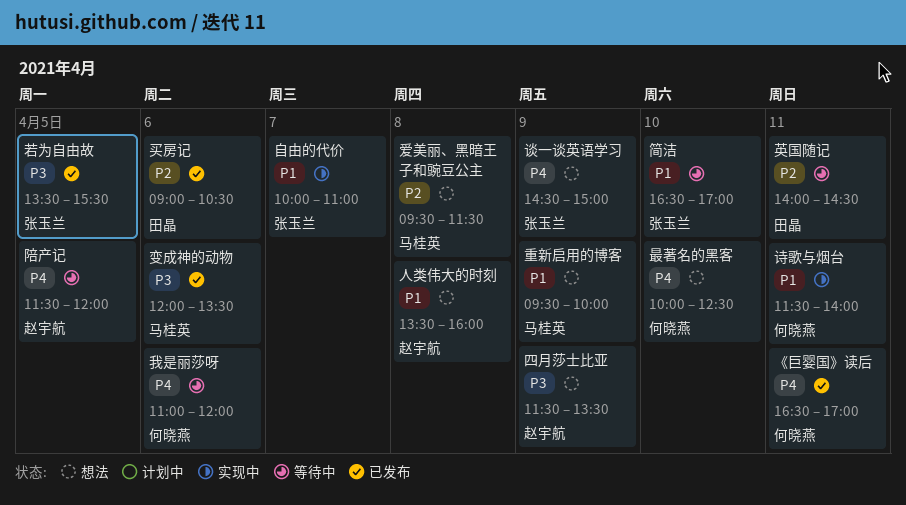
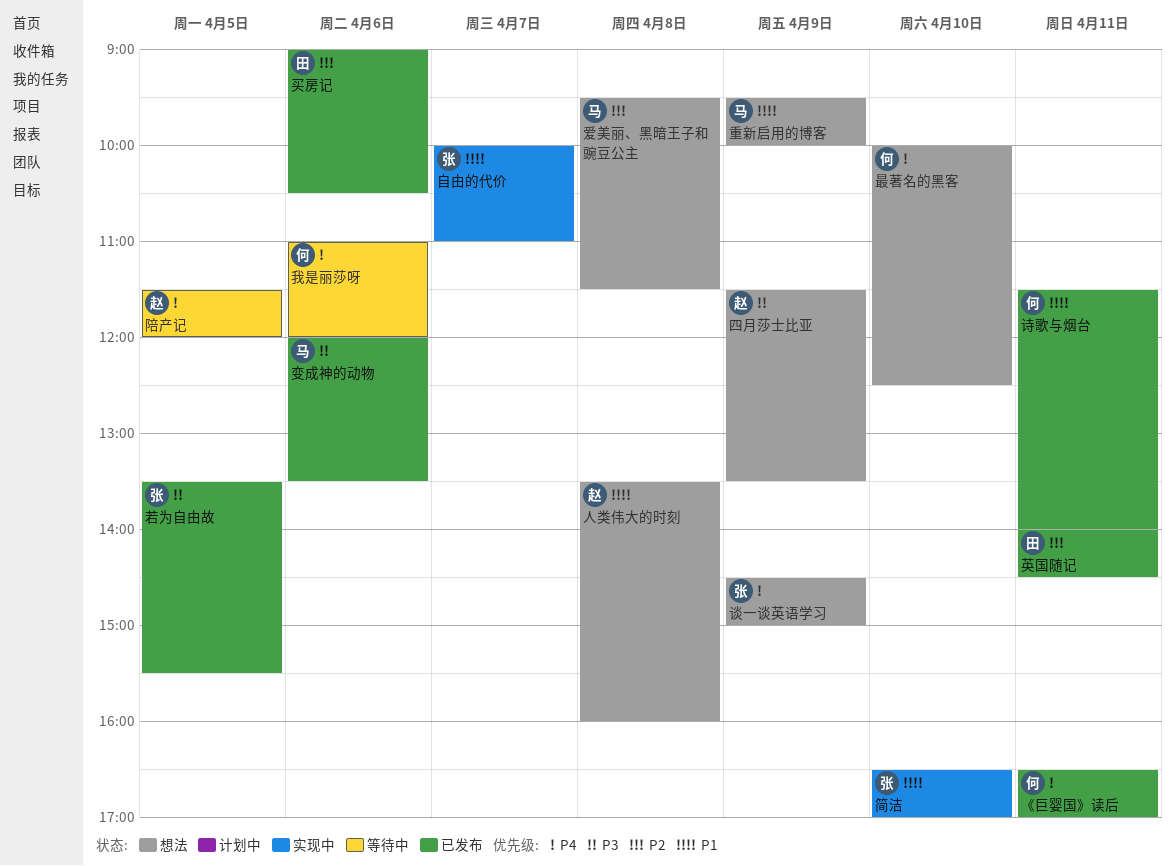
简洁, status: 等待中 -> 实现中
英国随记, status: 等待中 -> 已发布
诗歌与烟台, status: 实现中 -> 已发布

